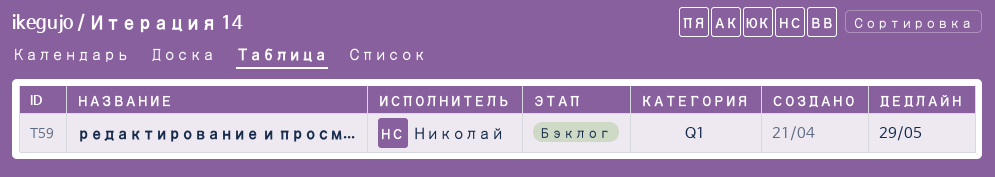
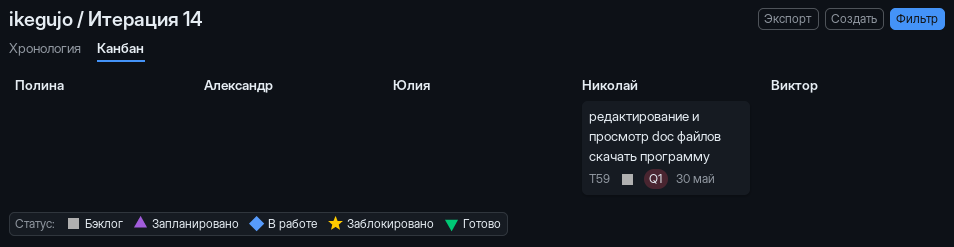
T59, due: May 29 -> May 30

